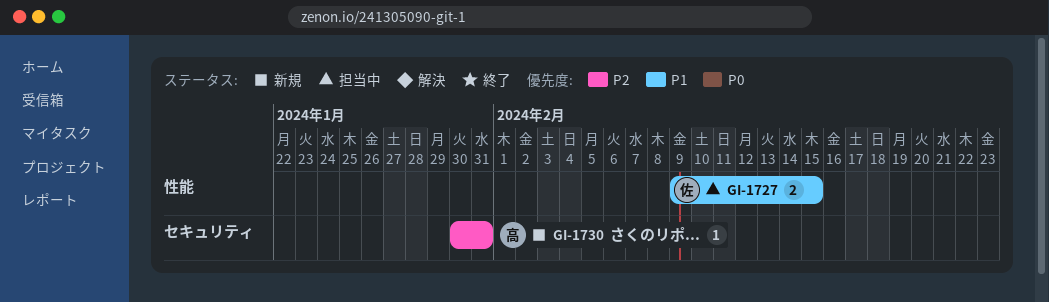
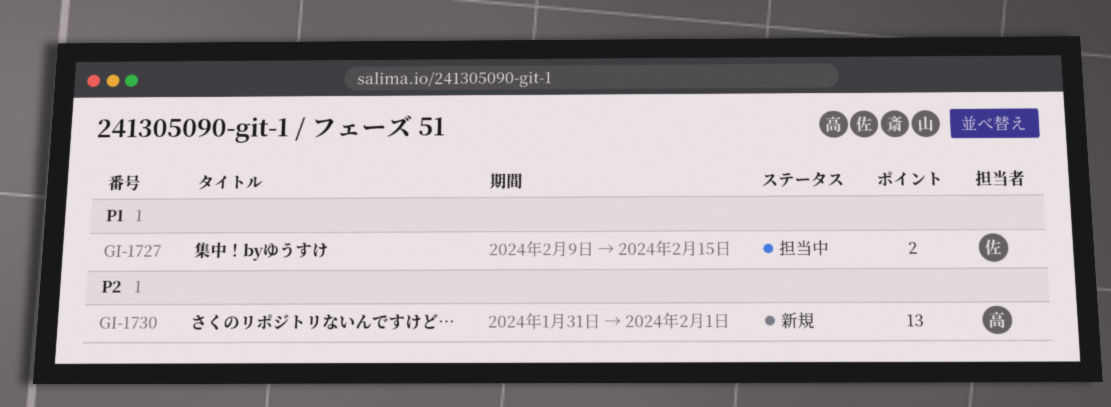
GI-1730, estimate: 1 -> 13
GI-1730, start: Jan 30 -> Jan 31
GI-1730, due: Jan 31 -> Feb 1

